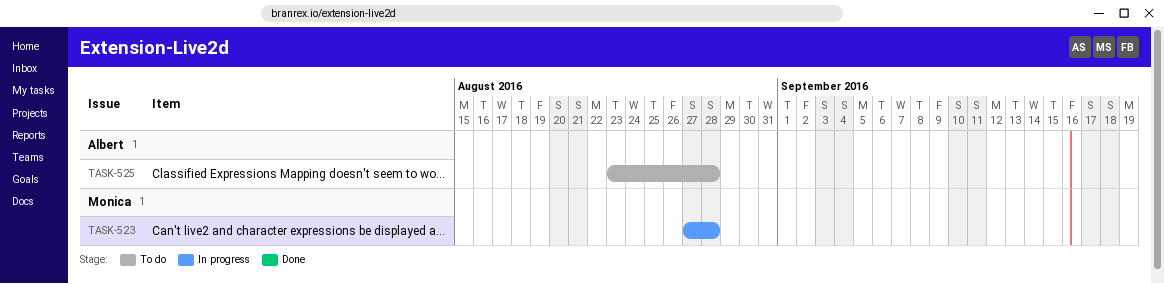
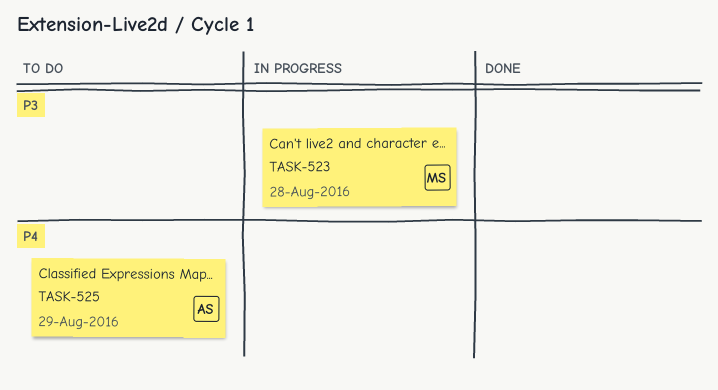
TASK-525, due: Aug 28 -> Aug 29

